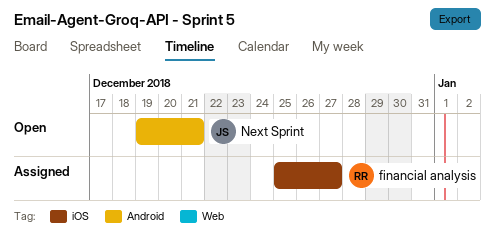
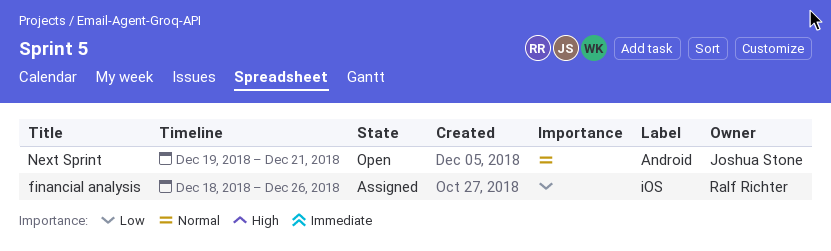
financial analysis, start: Dec 25 -> Dec 18
financial analysis, due: Dec 27 -> Dec 26

